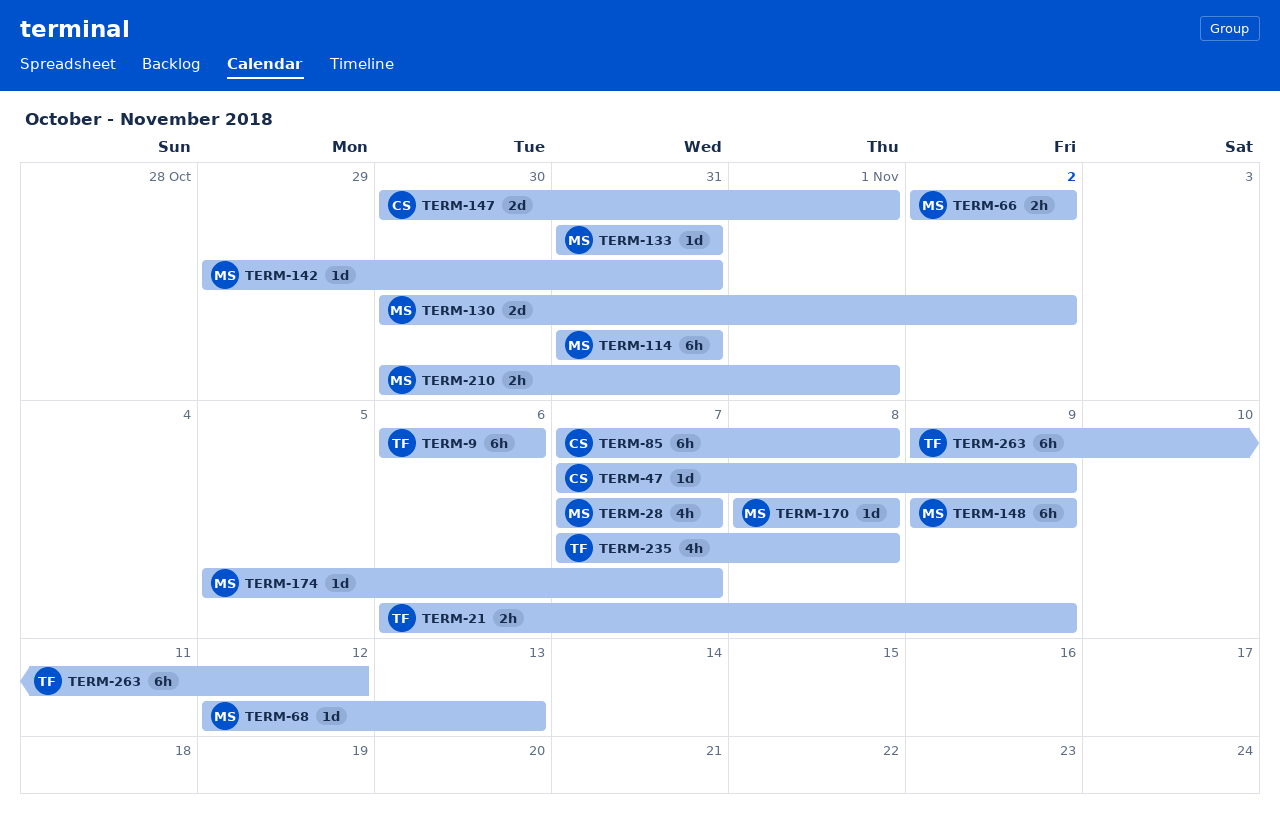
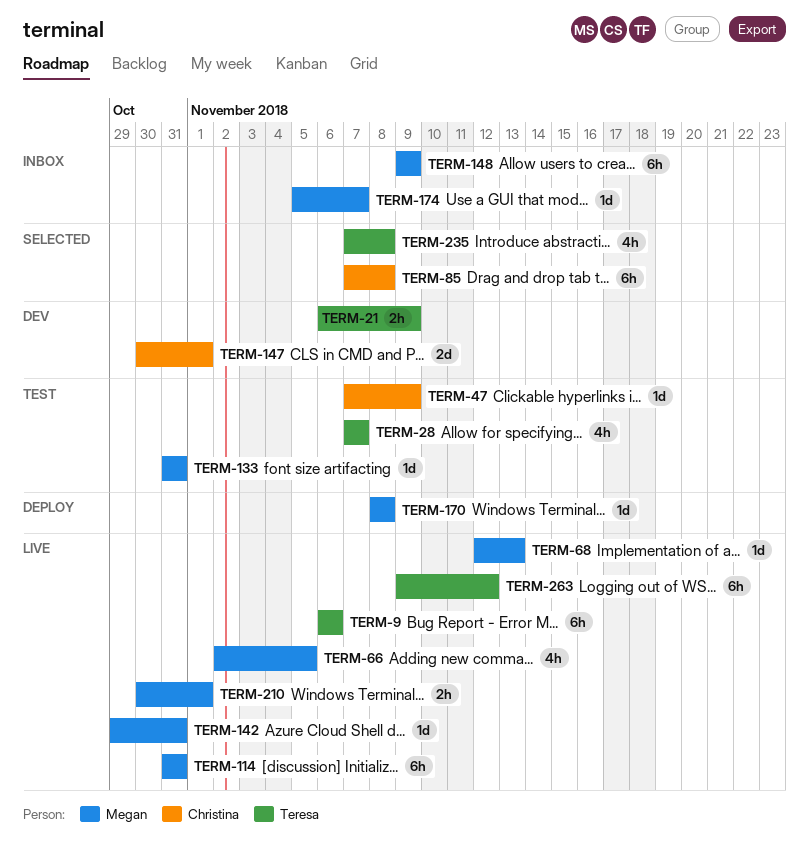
TERM-28, owner: Megan -> Teresa
TERM-66, estimate: 2h -> 4h
TERM-66, due: Nov 2 -> Nov 5
TERM-130: present -> none

